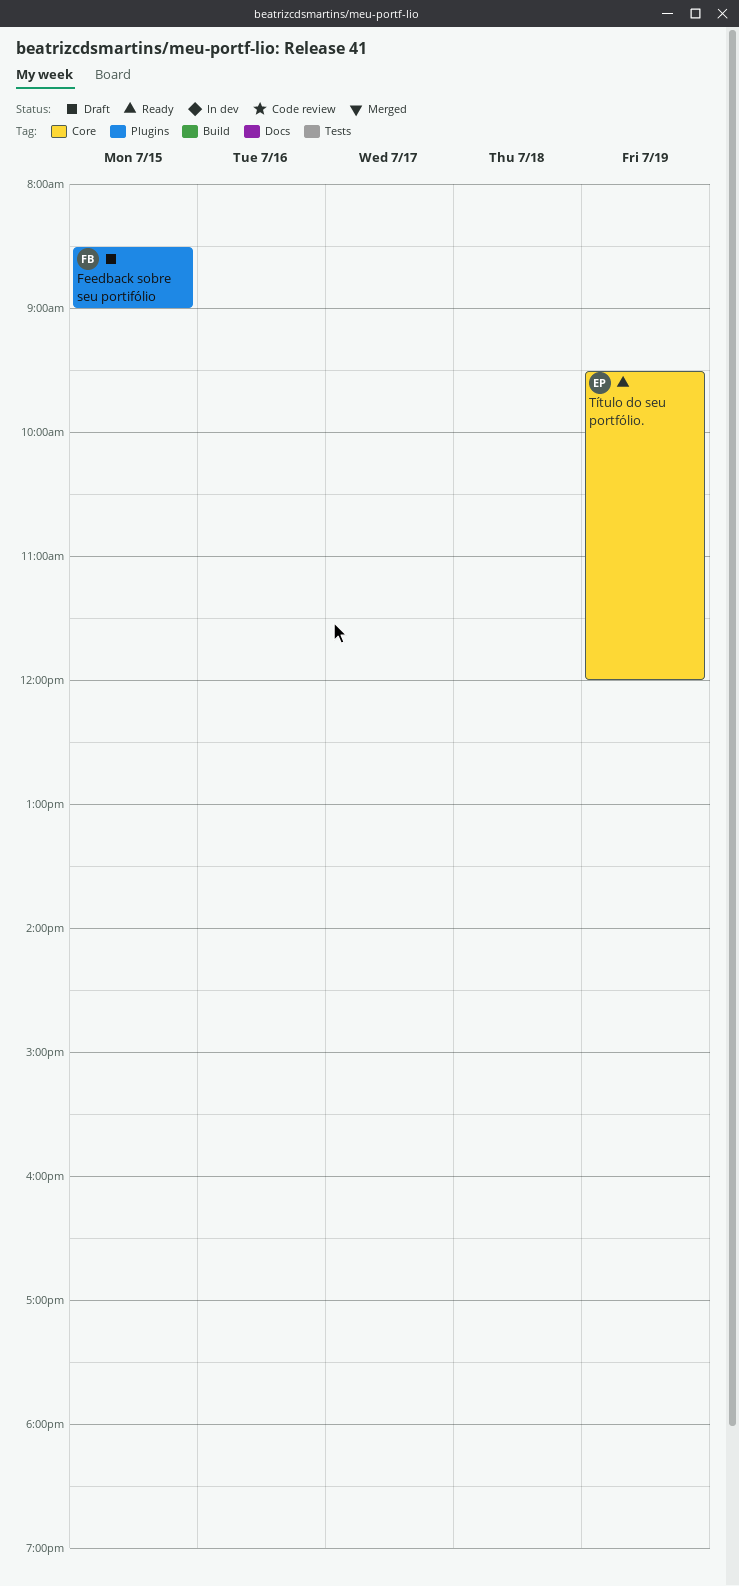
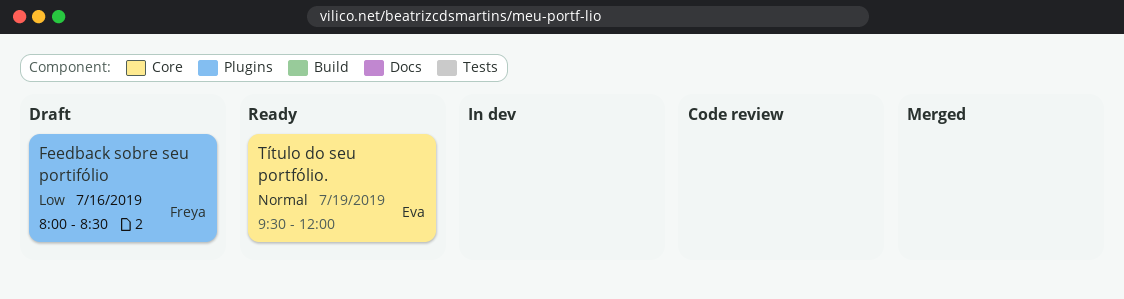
Feedback sobre seu portifólio, day: Jul 15 -> Jul 16
Feedback sobre seu portifólio, begins: 08:30 -> 08:00
Feedback sobre seu portifólio, ends: 09:00 -> 08:30

